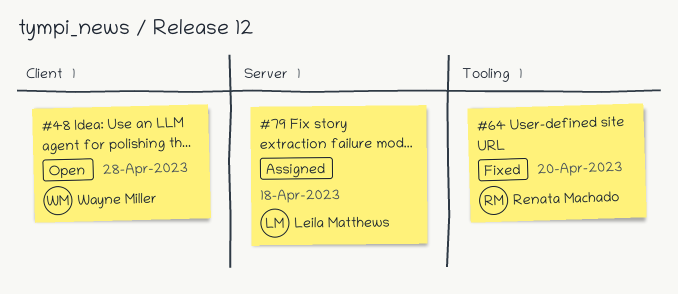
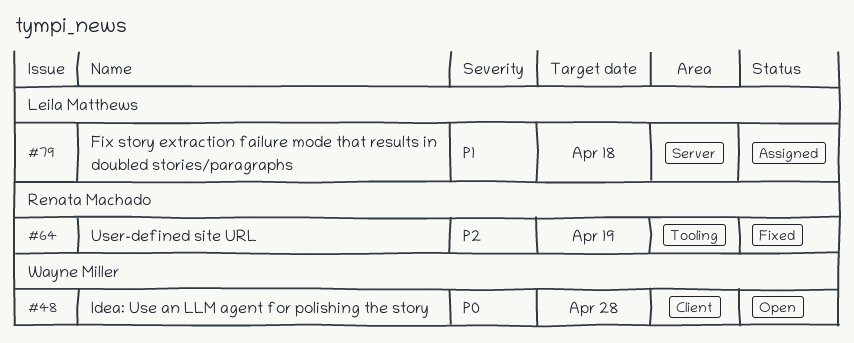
#64, due: Apr 20 -> Apr 19

